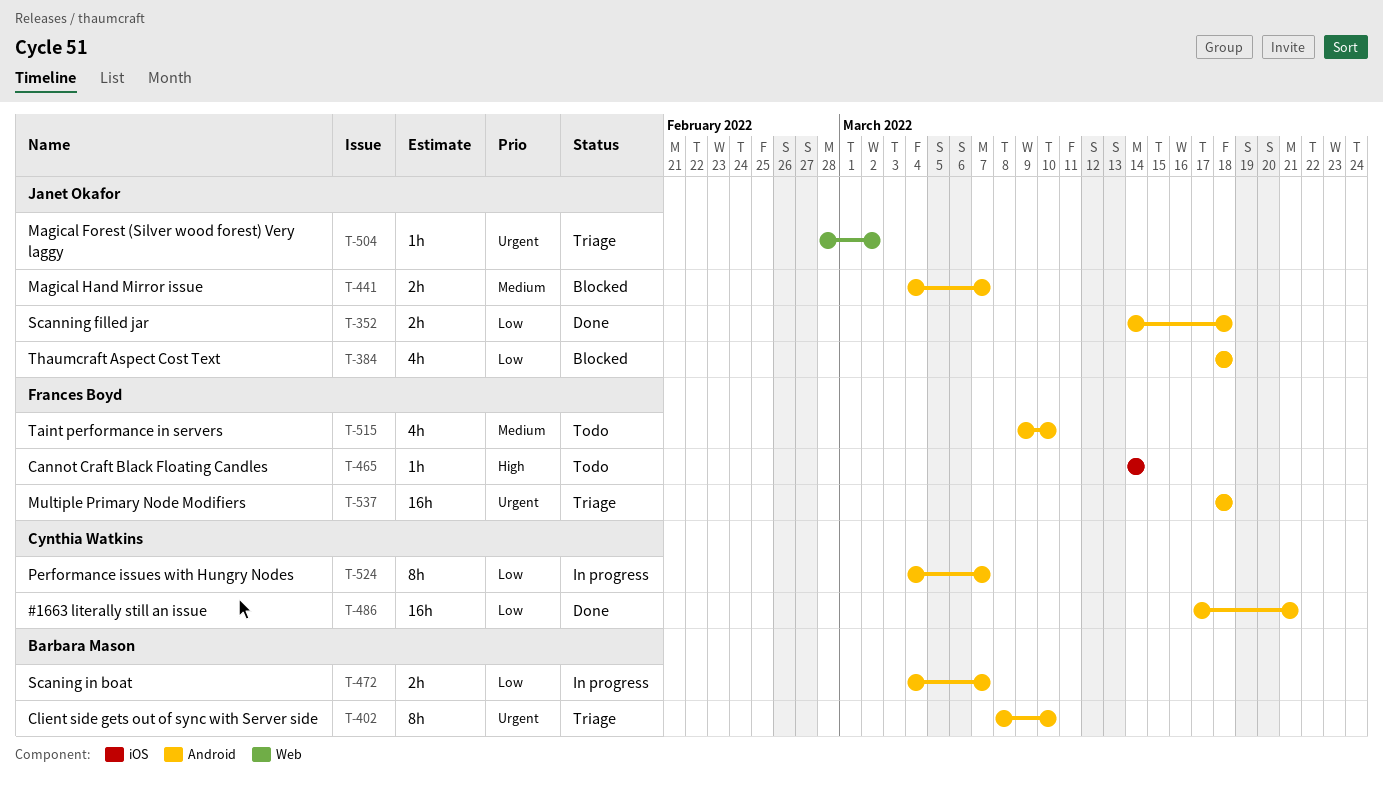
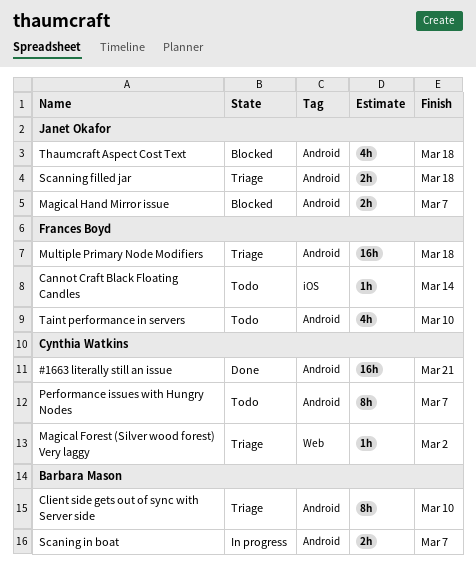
Magical Forest (Silver wood forest) Very laggy, owner: Janet Okafor -> Cynthia Watkins
Performance issues with Hungry Nodes, status: In progress -> Todo
Scanning filled jar, status: Done -> Triage

